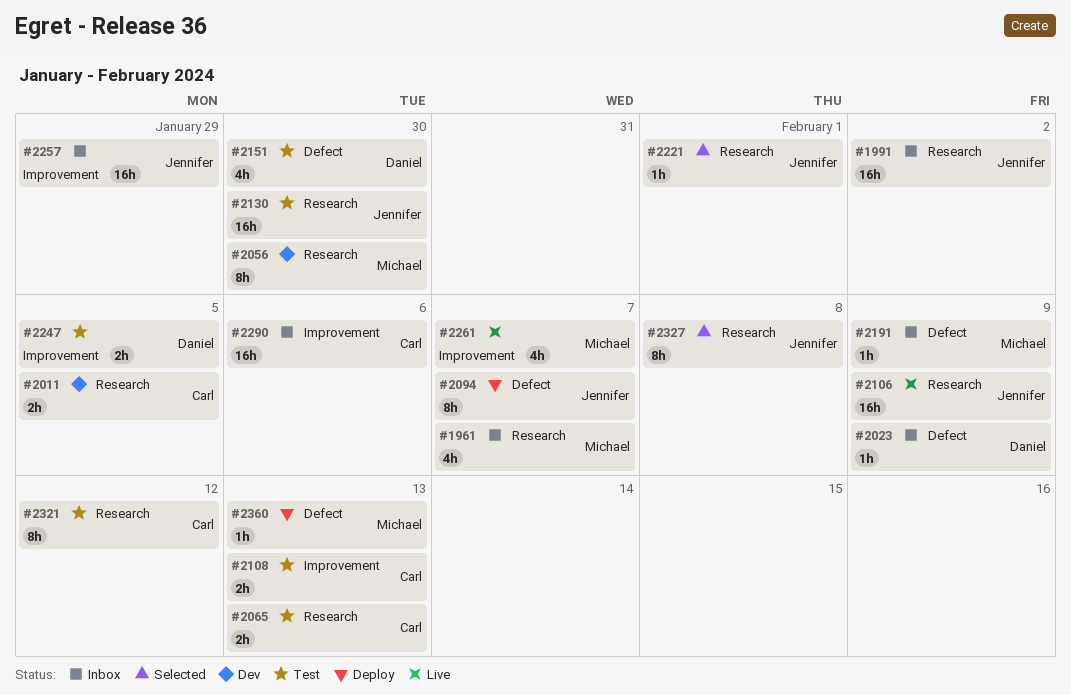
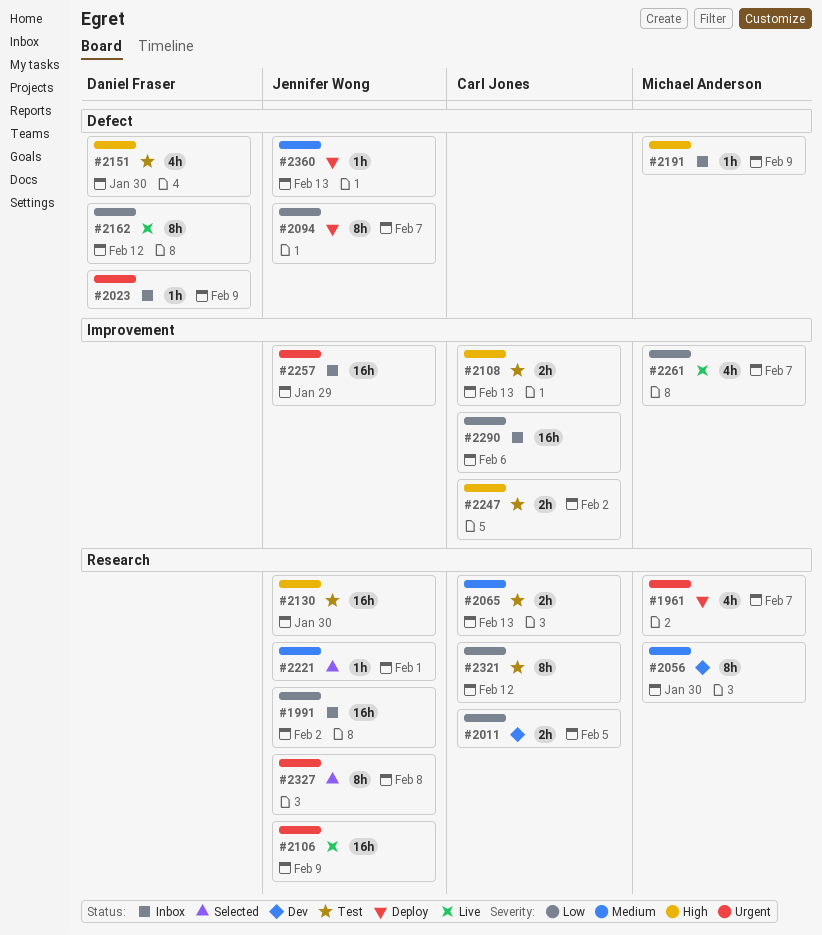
#1961, status: Inbox -> Deploy
#2162: none -> present
#2247, owner: Daniel Fraser -> Carl Jones
#2247, due: Feb 5 -> Feb 2
#2360, owner: Michael Anderson -> Jennifer Wong

